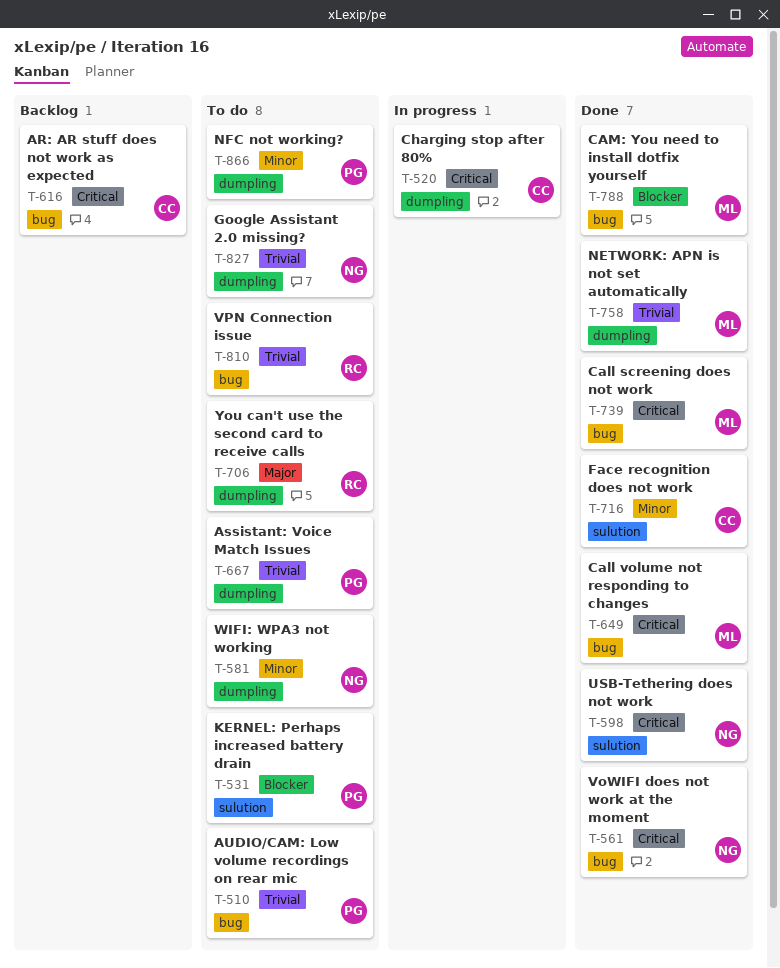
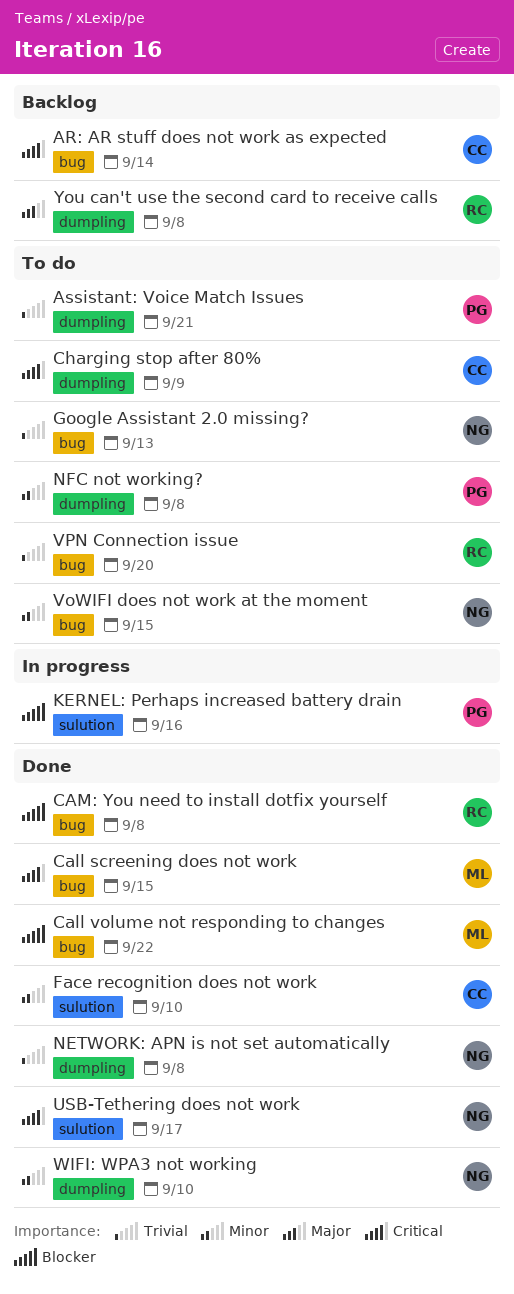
AUDIO/CAM: Low volume recordings on rear mic: present -> none
Call volume not responding to changes, priority: Critical -> Blocker
CAM: You need to install dotfix yourself, owner: ML -> RC
Charging stop after 80%, status: In progress -> To do
Google Assistant 2.0 missing?, label: dumpling -> bug
KERNEL: Perhaps increased battery drain, status: To do -> In progress
NETWORK: APN is not set automatically, owner: ML -> NG
VoWIFI does not work at the moment, status: Done -> To do
VoWIFI does not work at the moment, priority: Critical -> Minor
WIFI: WPA3 not working, status: To do -> Done
You can't use the second card to receive calls, status: To do -> Backlog

